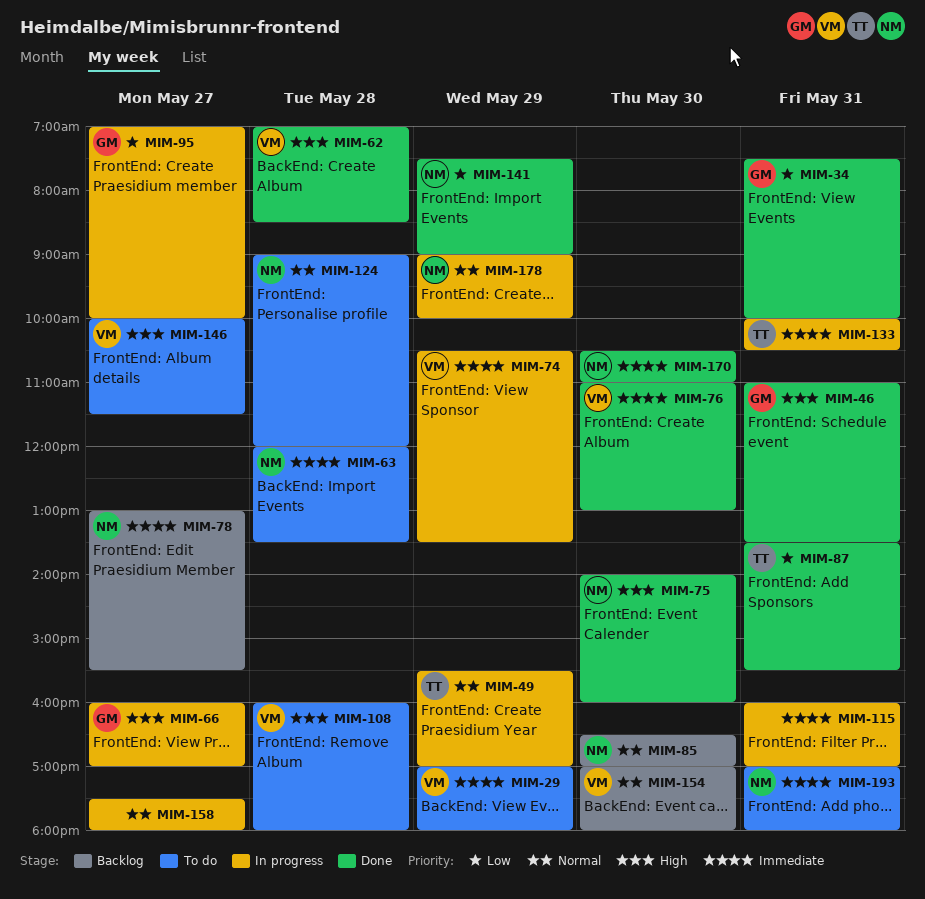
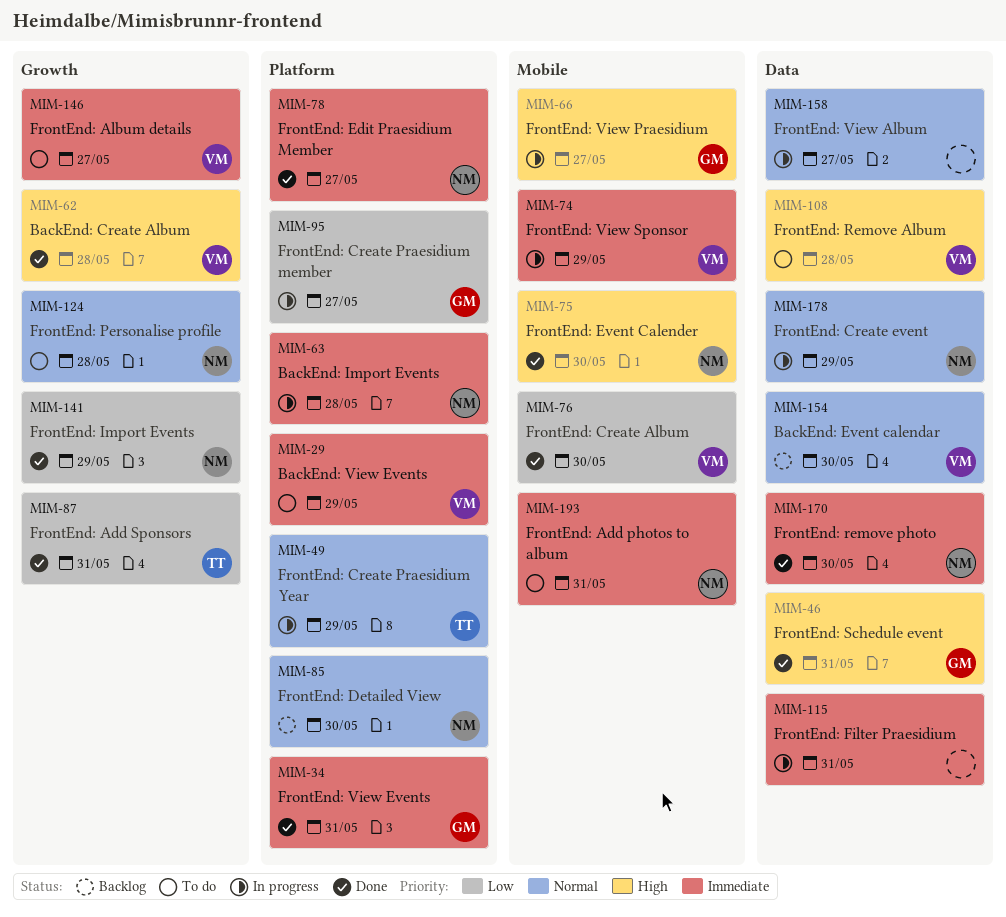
MIM-34, priority: Low -> Immediate
MIM-63, status: To do -> In progress
MIM-76, priority: Immediate -> Low
MIM-78, status: Backlog -> Done
MIM-133: present -> none
MIM-146, priority: High -> Immediate

